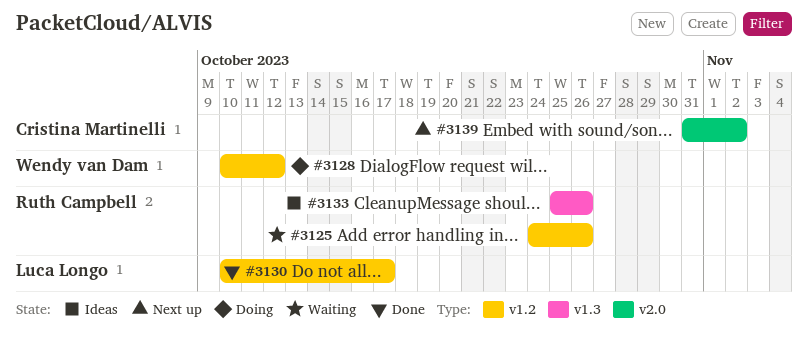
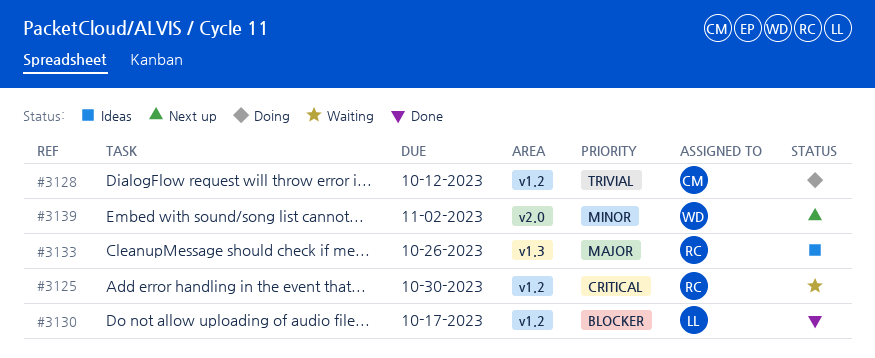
#3125, due: Oct 26 -> Oct 30
#3128, owner: Wendy van Dam -> Cristina Martinelli
#3139, owner: Cristina Martinelli -> Wendy van Dam

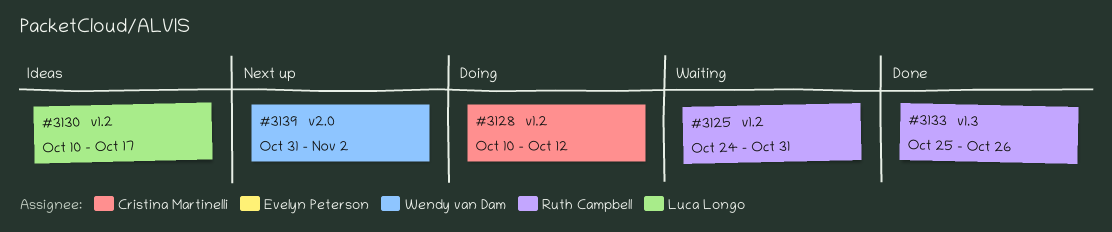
#3125, due: Oct 30 -> Oct 31
#3130, status: Done -> Ideas
#3133, status: Ideas -> Done

